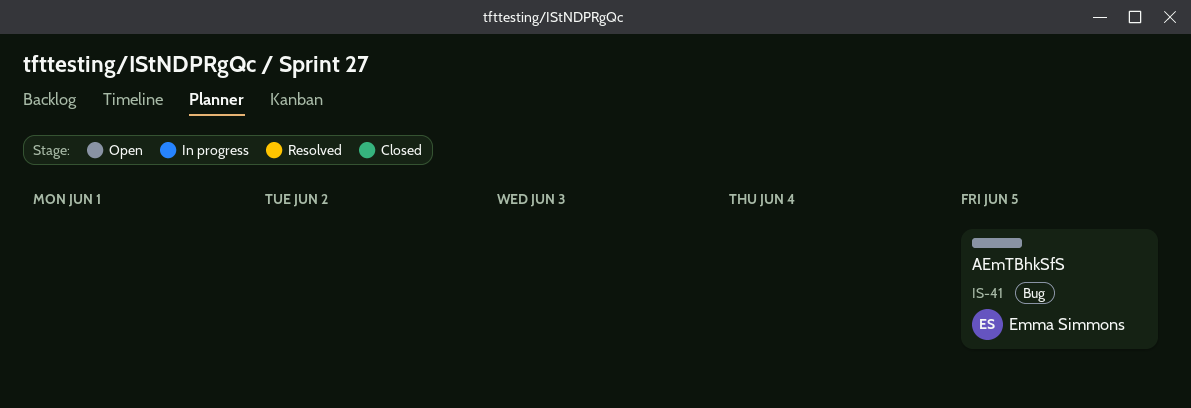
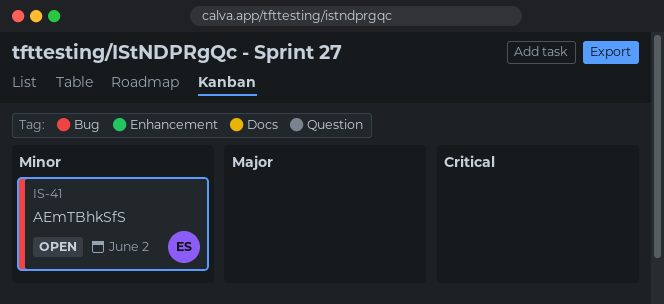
IS-41, due: Jun 5 -> Jun 2

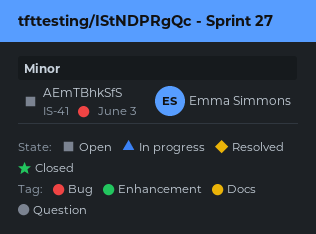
IS-41, due: Jun 2 -> Jun 3

